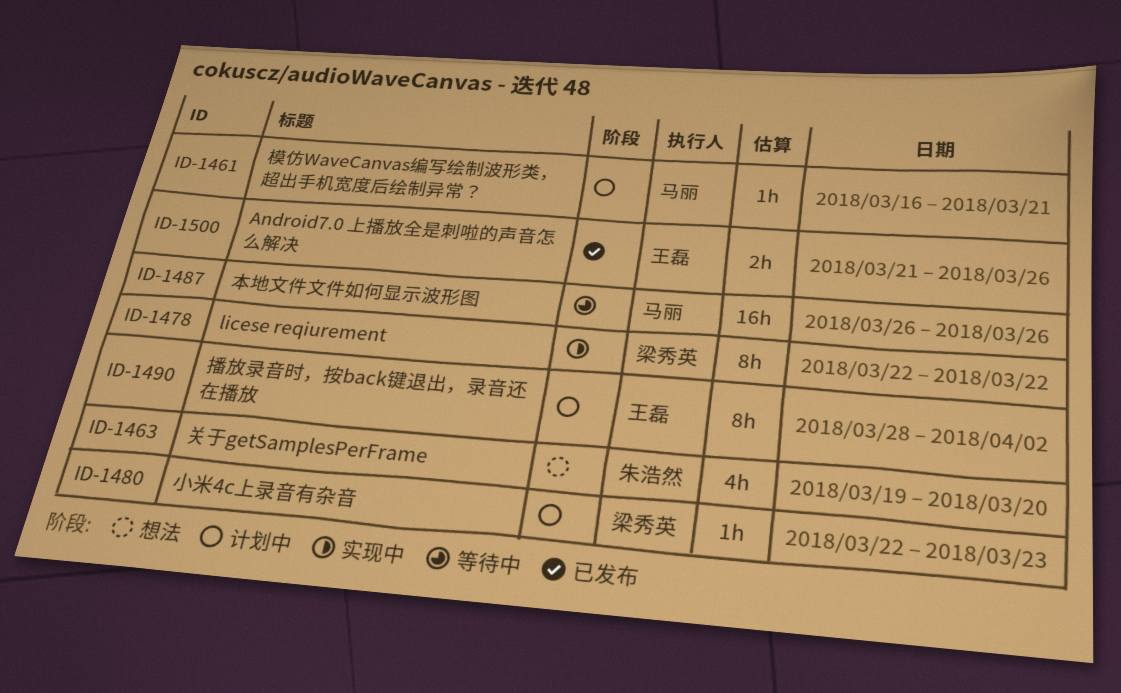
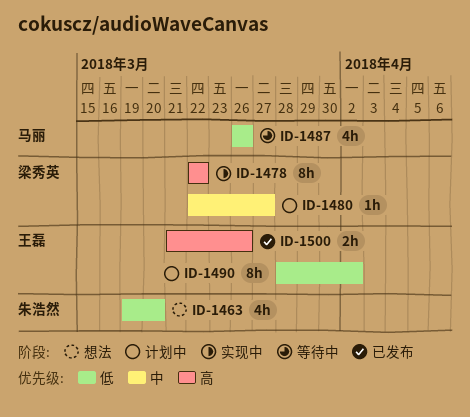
ID-1461: present -> none
ID-1480, due: Mar 23 -> Mar 27
ID-1487, estimate: 16h -> 4h

